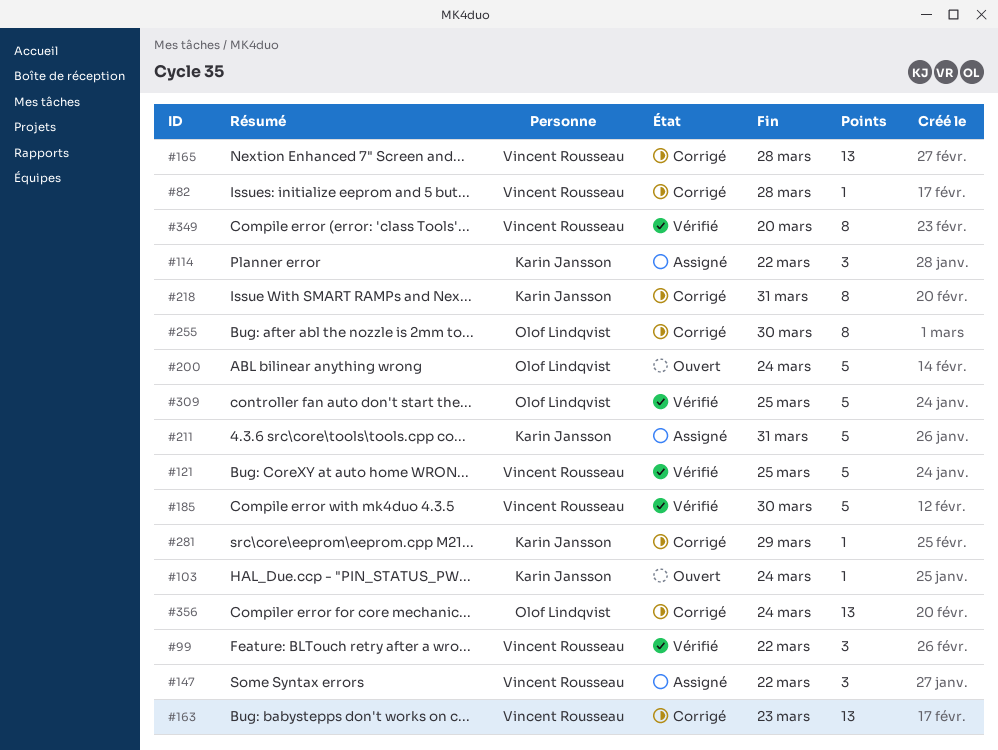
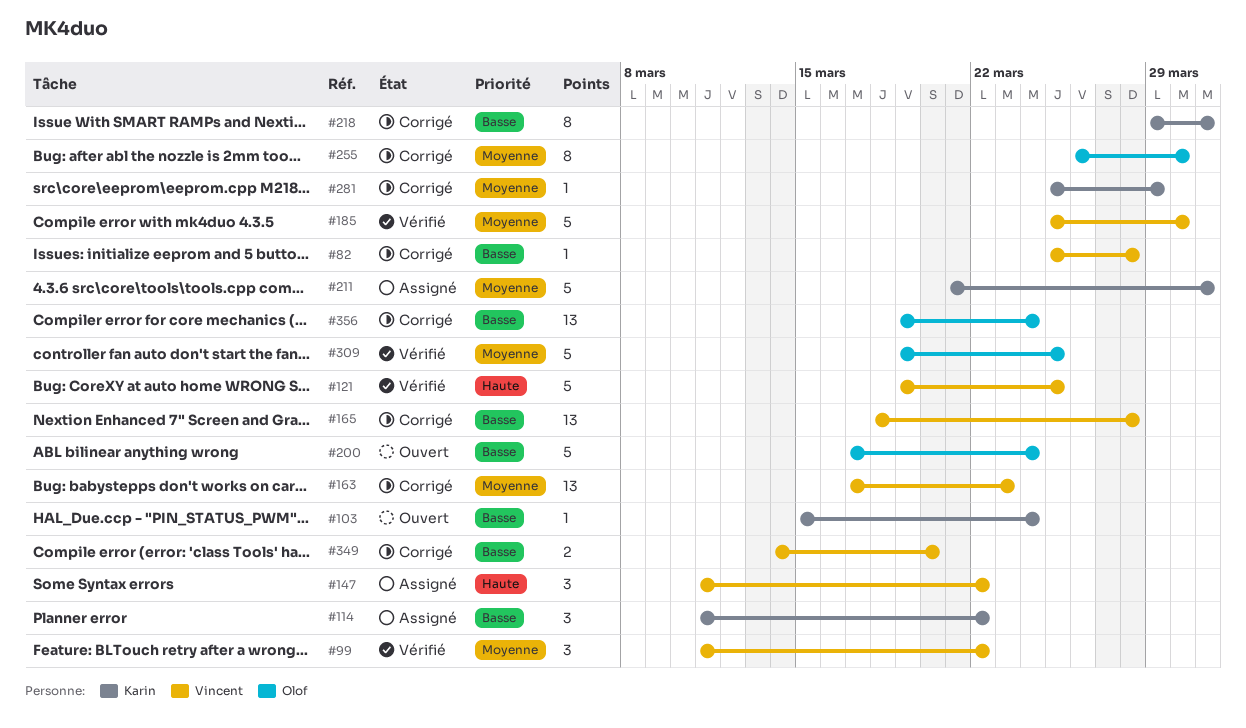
#349, status: Vérifié -> Corrigé
#349, estimate: 8 -> 2

